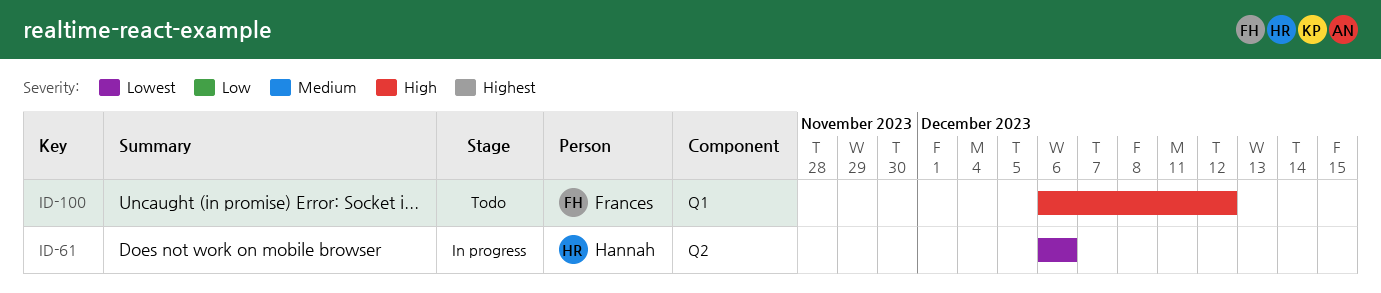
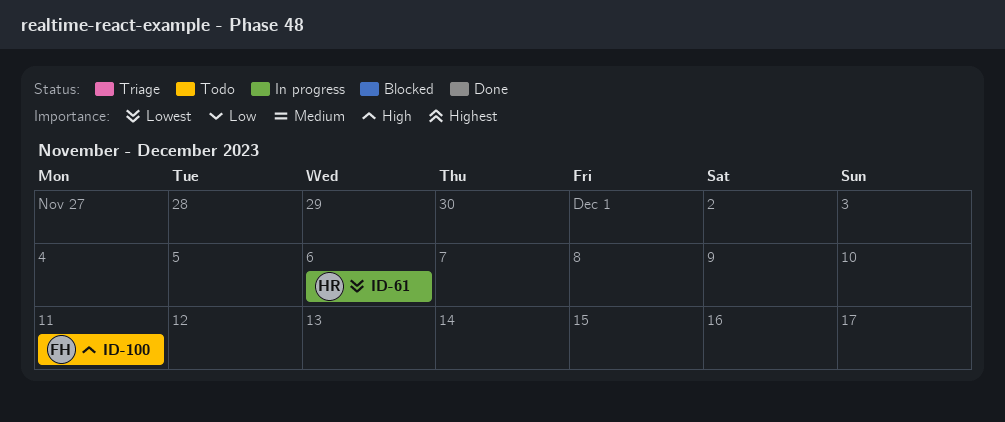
ID-100, start: Dec 6 -> Dec 11
ID-100, due: Dec 12 -> Dec 11

